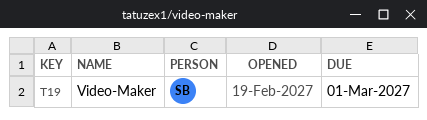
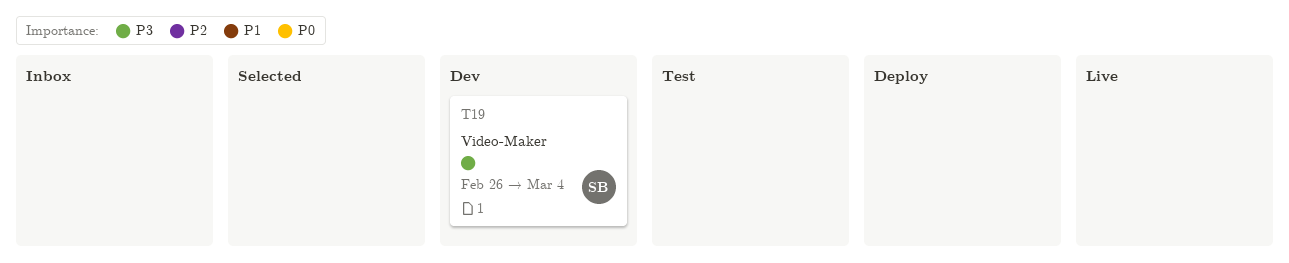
T19, due: Mar 1 -> Mar 4

